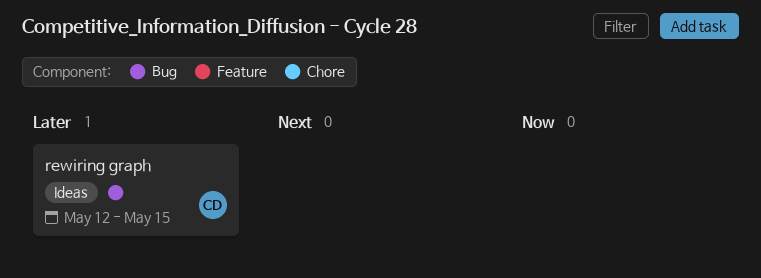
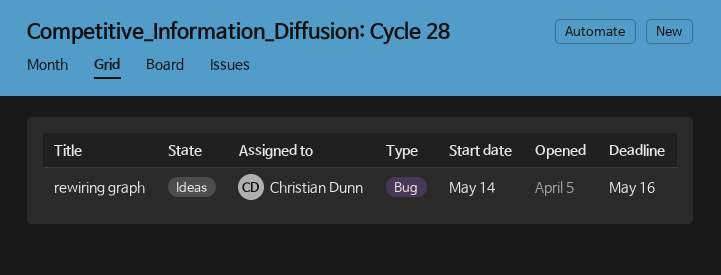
rewiring graph, start: May 12 -> May 14
rewiring graph, due: May 15 -> May 16

